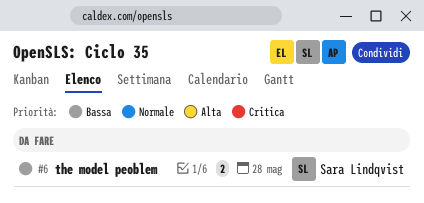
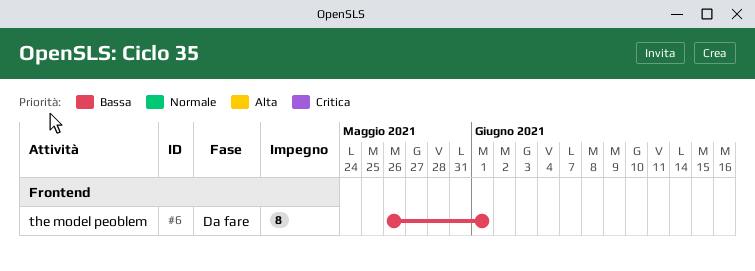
#6, estimate: 2 -> 8
#6, due: May 28 -> Jun 1

